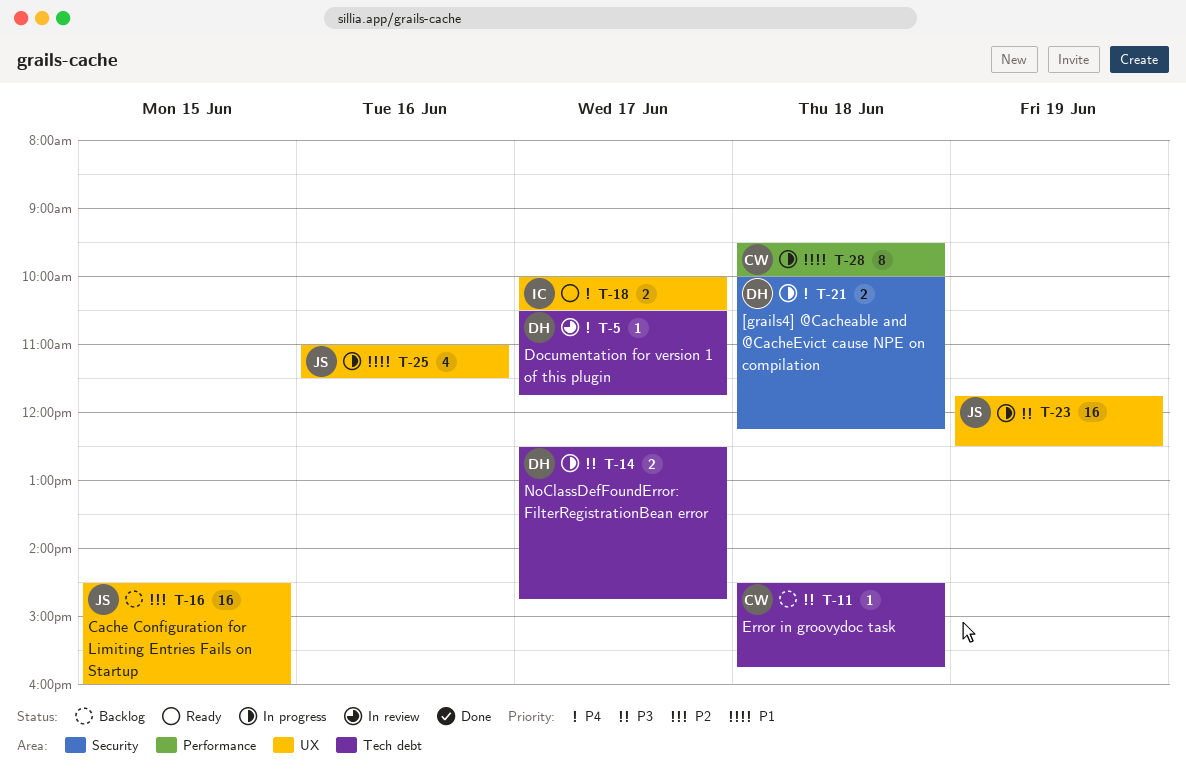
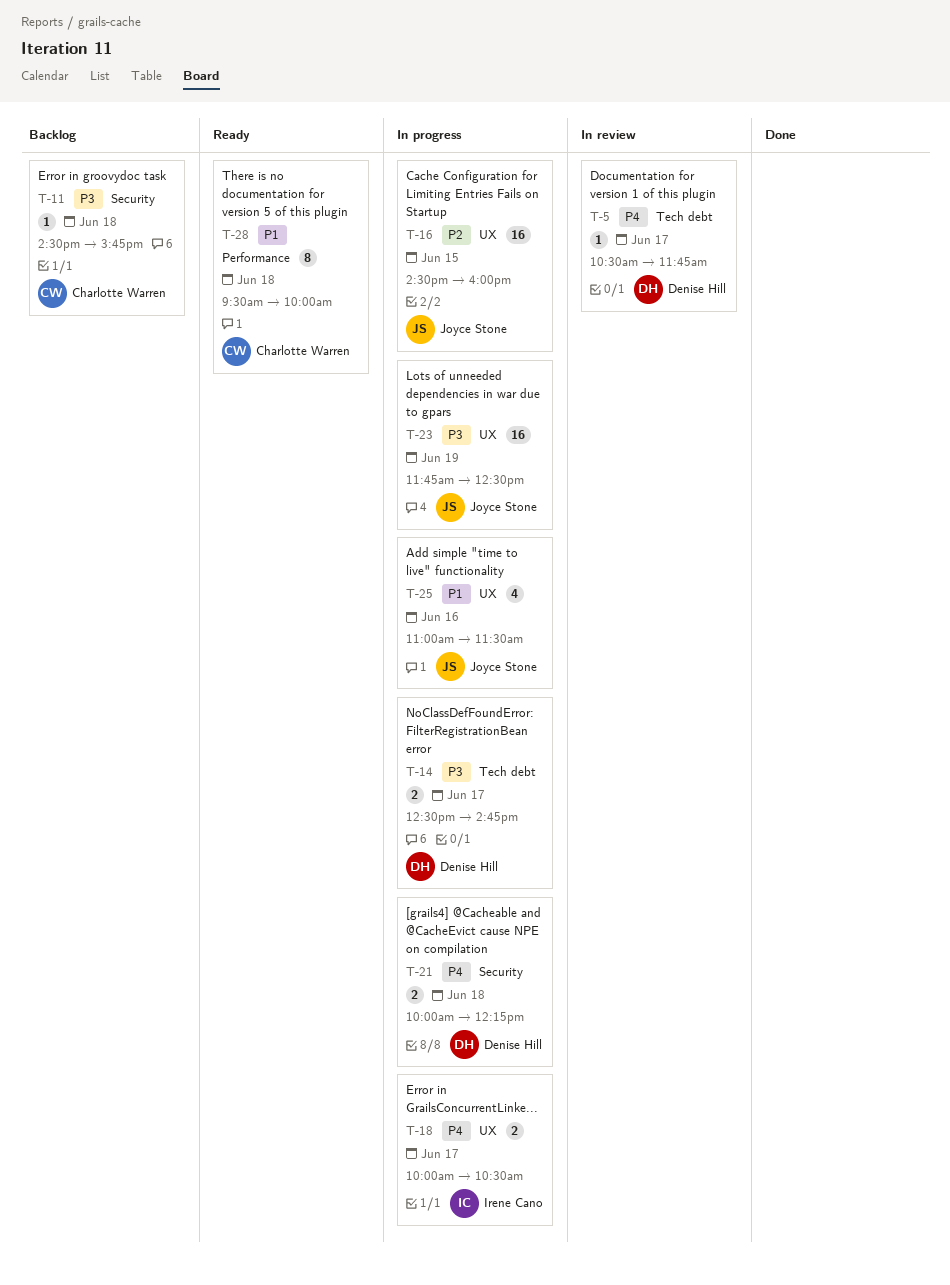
T-11, label: Tech debt -> Security
T-16, status: Backlog -> In progress
T-18, status: Ready -> In progress
T-28, status: In progress -> Ready

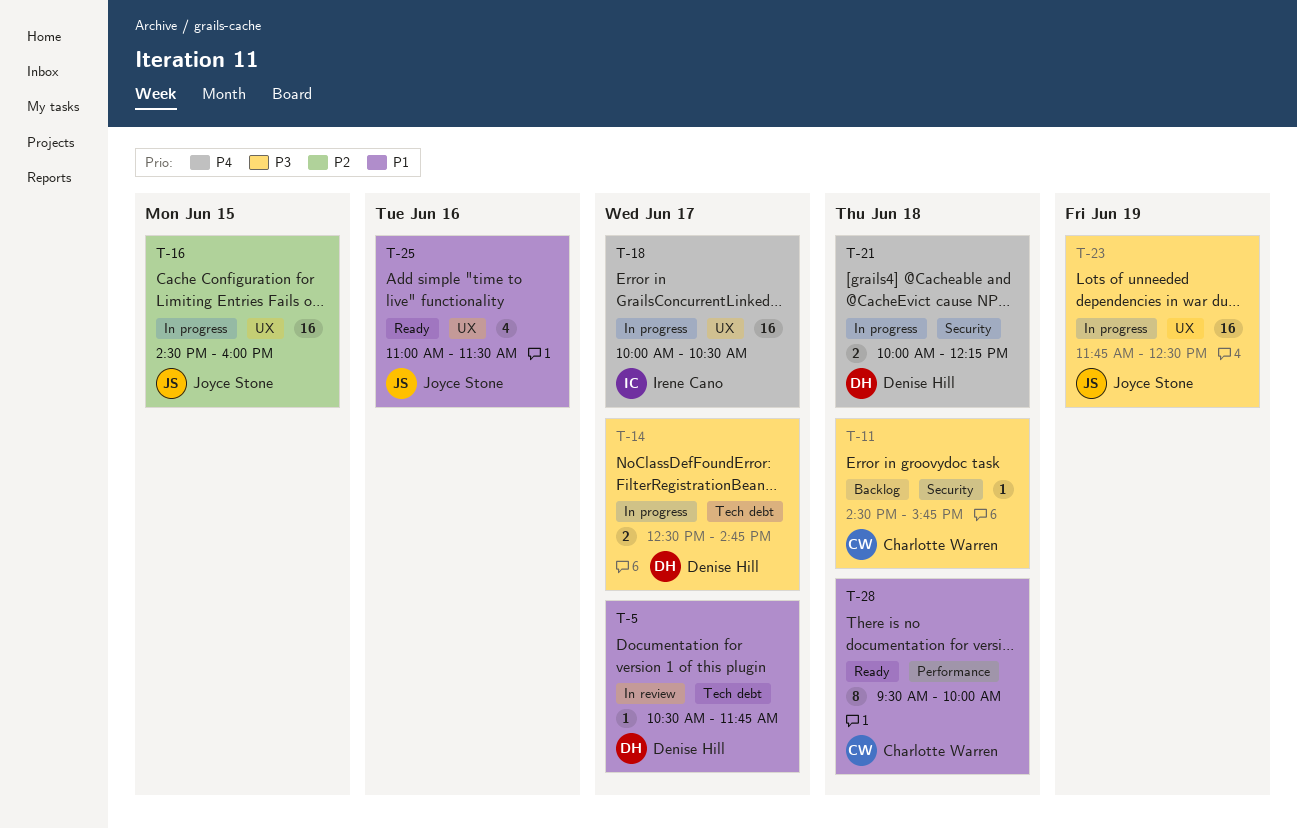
T-5, priority: P4 -> P1
T-18, estimate: 2 -> 16
T-25, status: In progress -> Ready

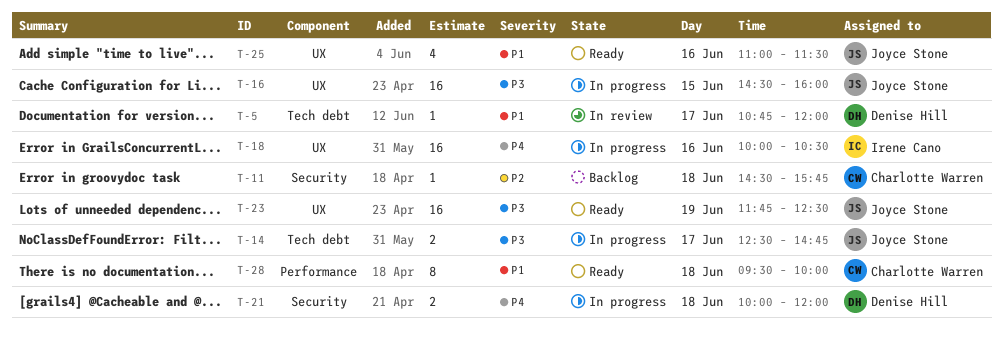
T-5, begins: 10:30 -> 10:45
T-5, ends: 11:45 -> 12:00
T-11, priority: P3 -> P2
T-14, owner: Denise Hill -> Joyce Stone
T-16, priority: P2 -> P3
T-18, day: Jun 17 -> Jun 16
T-21, ends: 12:15 -> 12:00
T-23, status: In progress -> Ready

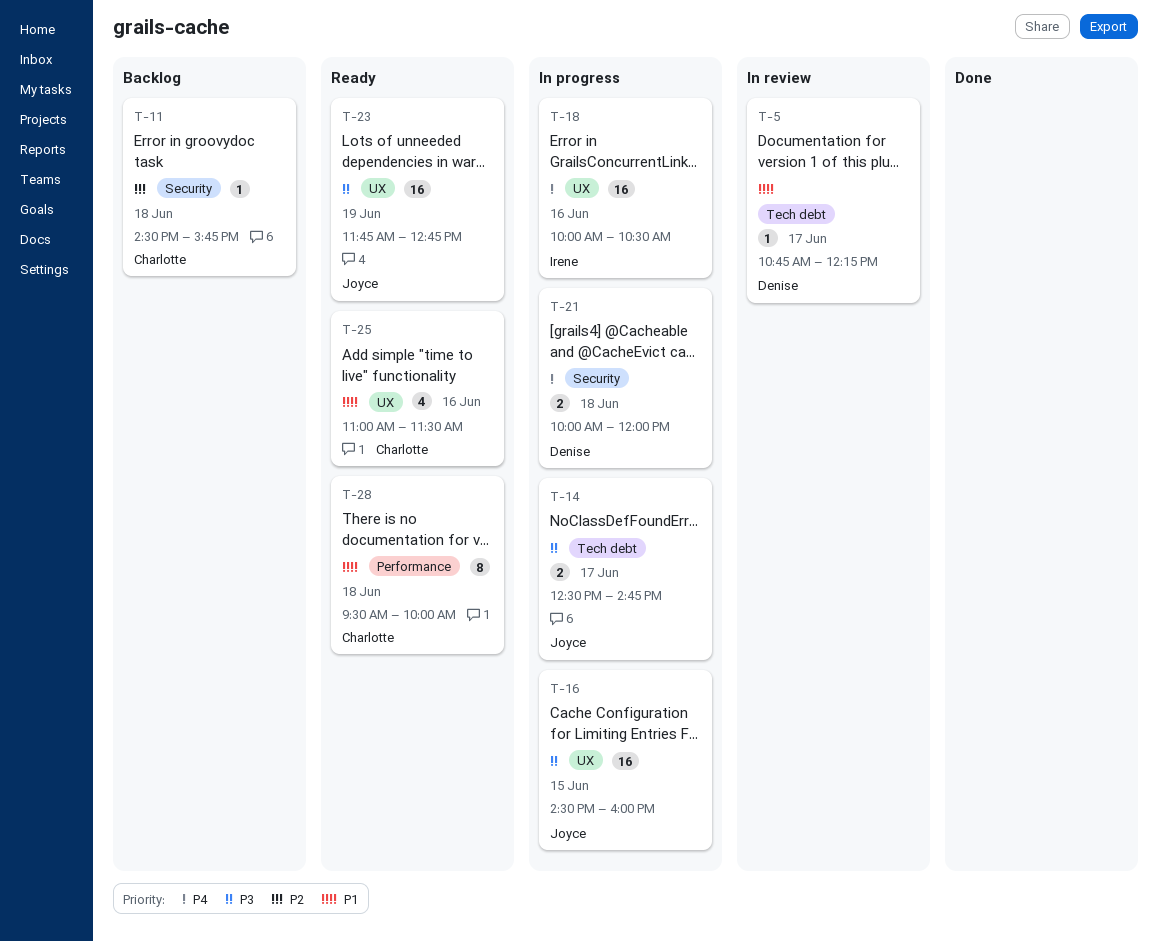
T-5, ends: 12:00 -> 12:15
T-23, ends: 12:30 -> 12:45
T-25, owner: Joyce Stone -> Charlotte Warren

